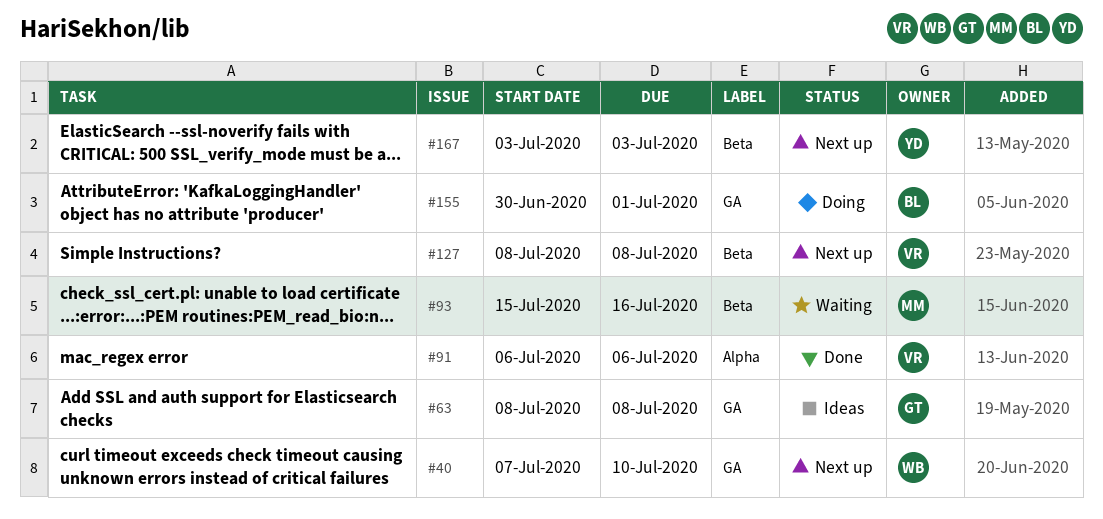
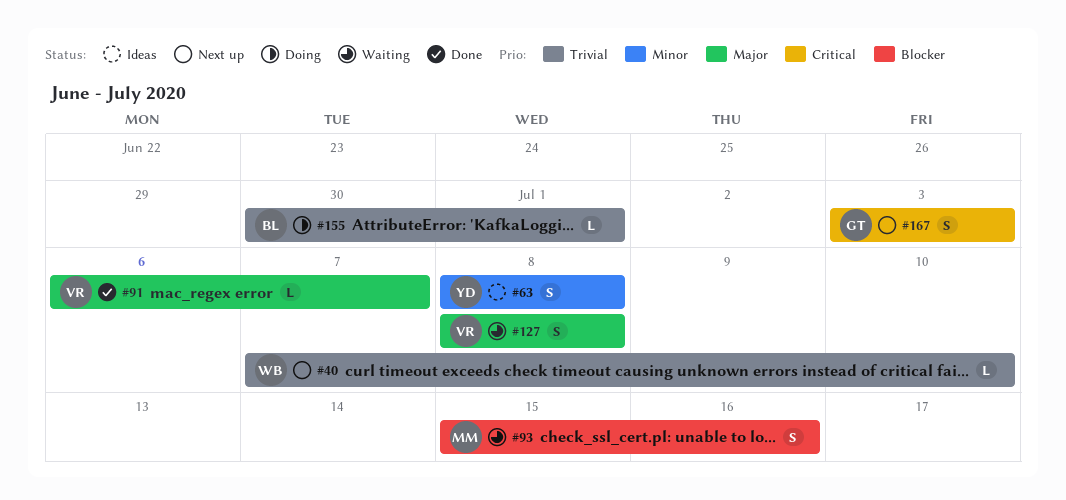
#63, owner: GT -> YD
#91, due: Jul 6 -> Jul 7
#127, status: Next up -> Waiting
#167, owner: YD -> GT

